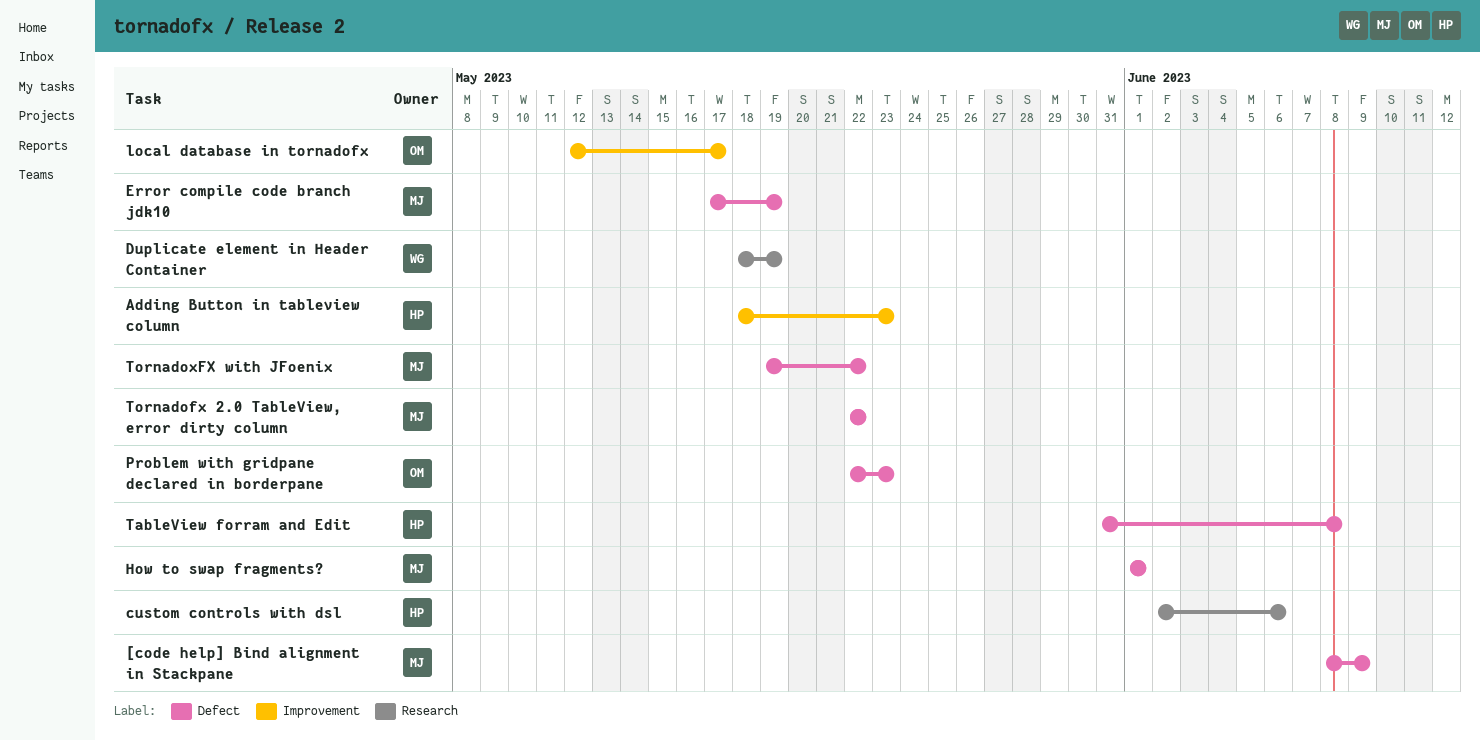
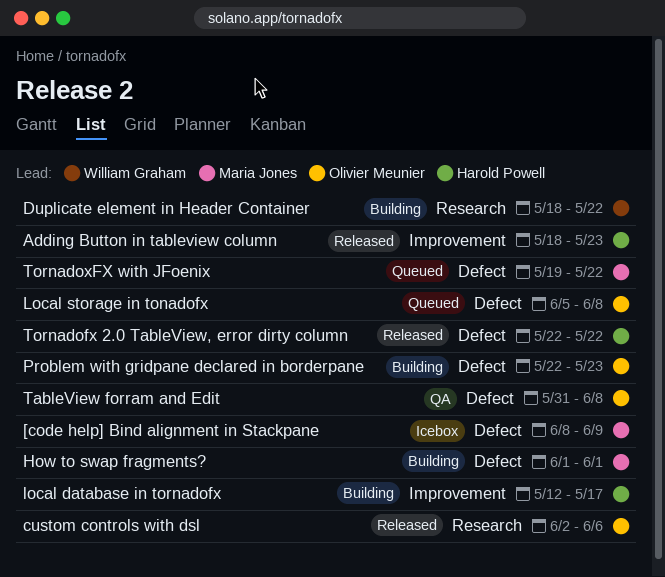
custom controls with dsl, owner: Harold Powell -> Olivier Meunier
Duplicate element in Header Container, due: May 19 -> May 22
Error compile code branch jdk10: present -> none
local database in tornadofx, owner: Olivier Meunier -> Harold Powell
Local storage in tonadofx: none -> present
TableView forram and Edit, owner: Harold Powell -> Olivier Meunier
Tornadofx 2.0 TableView, error dirty column, owner: Maria Jones -> Harold Powell

